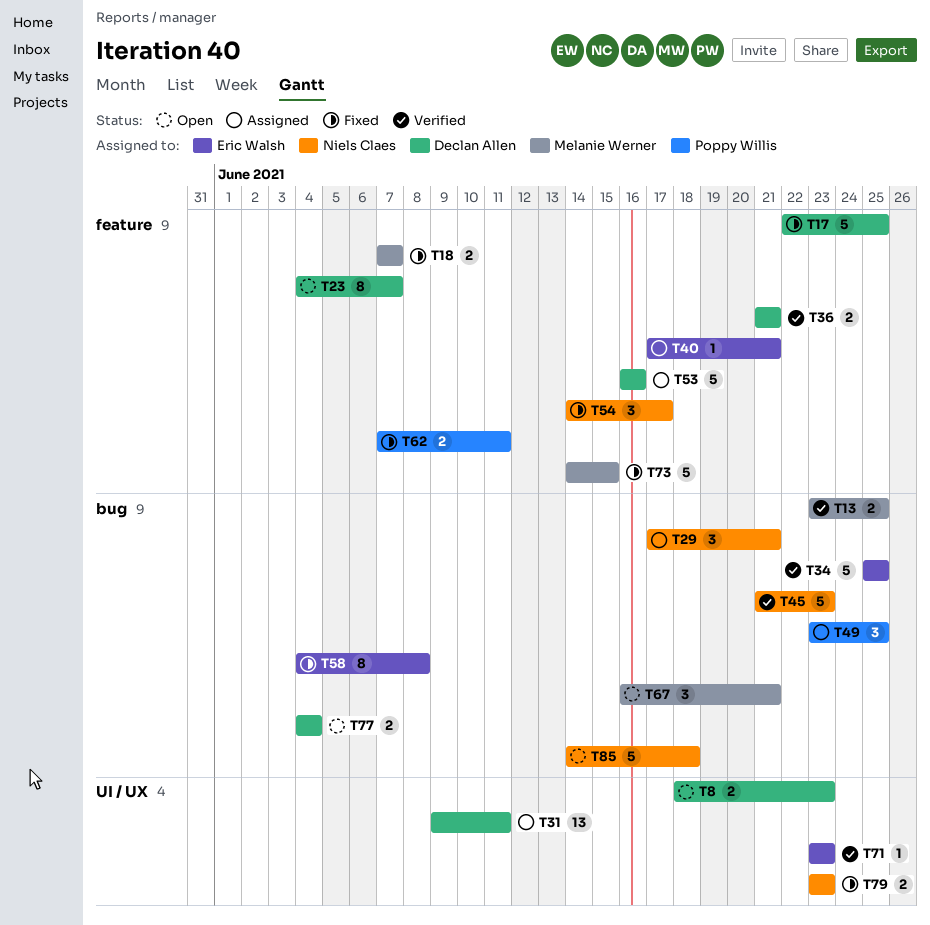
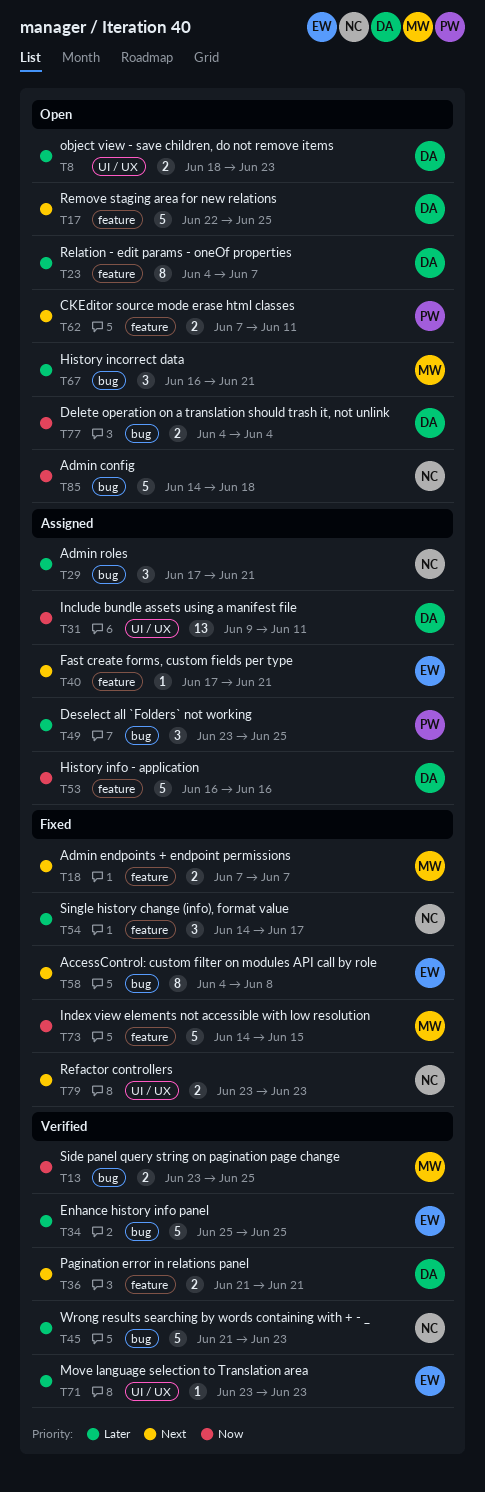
T17, status: Fixed -> Open
T62, status: Fixed -> Open

